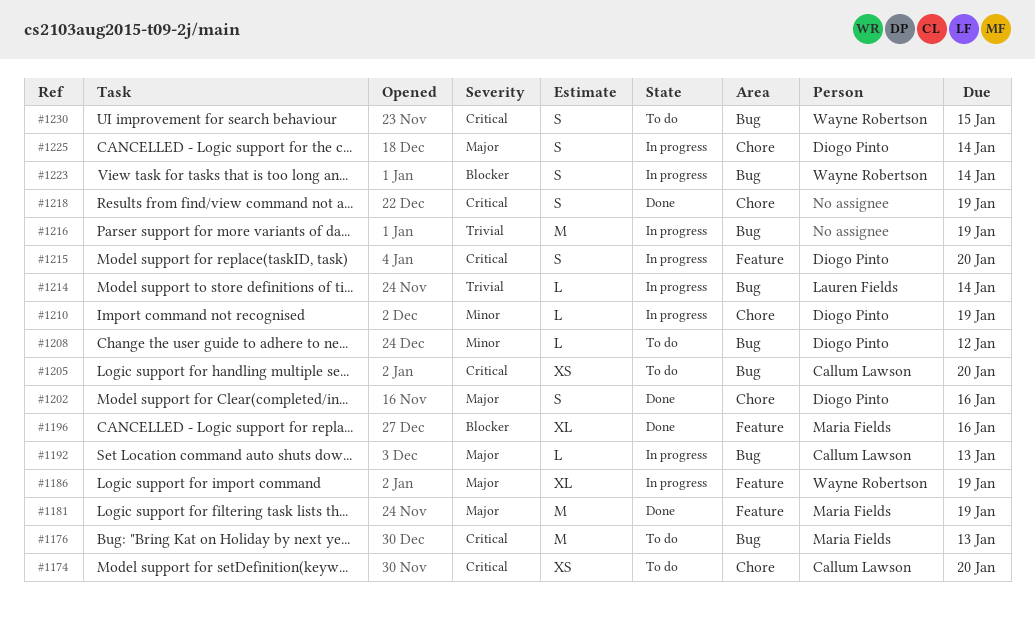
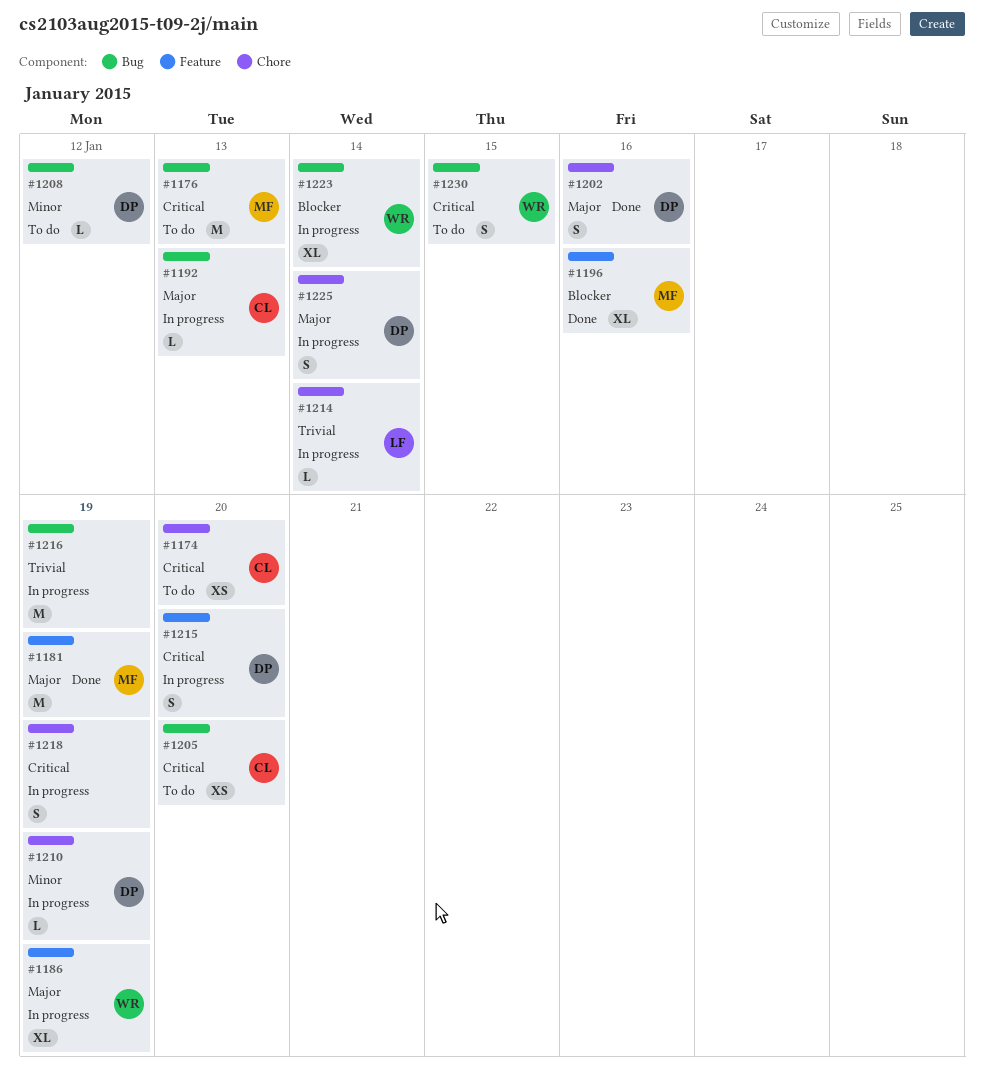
#1214, label: Bug -> Chore
#1218, status: Done -> In progress
#1223, estimate: S -> XL

